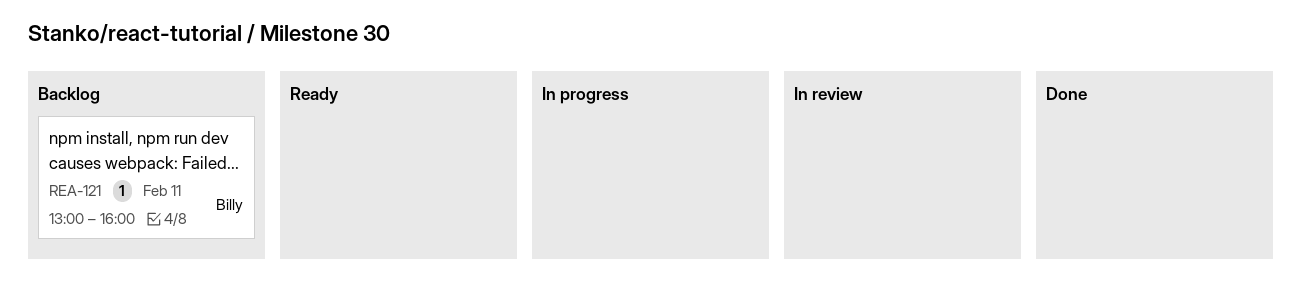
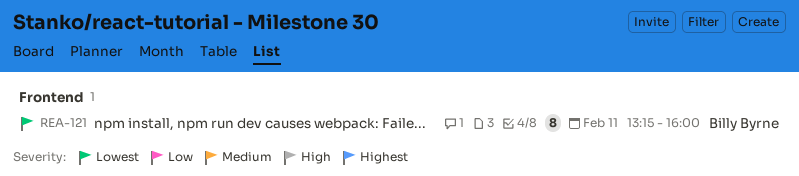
REA-121, estimate: 1 -> 8
REA-121, begins: 13:00 -> 13:15

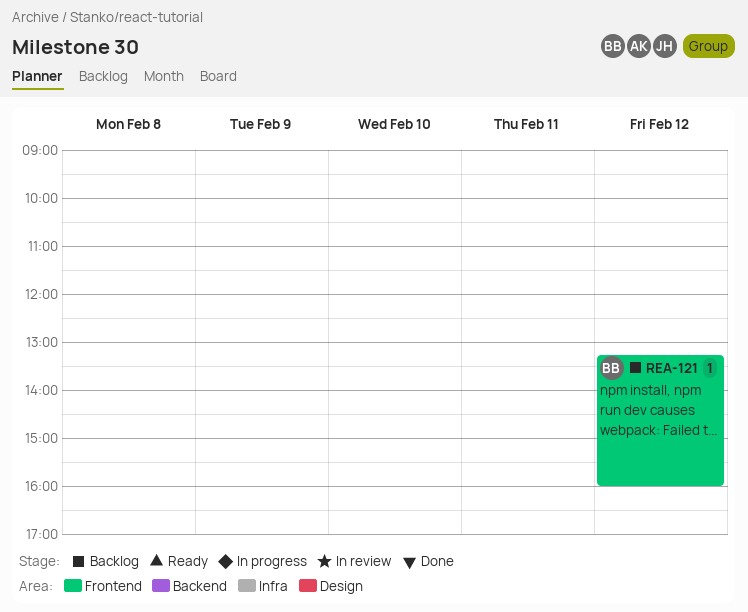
REA-121, estimate: 8 -> 1
REA-121, day: Feb 11 -> Feb 12

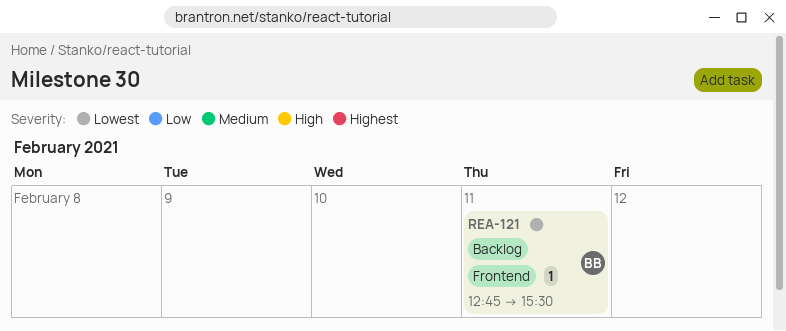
REA-121, day: Feb 12 -> Feb 11
REA-121, begins: 13:15 -> 12:45
REA-121, ends: 16:00 -> 15:30

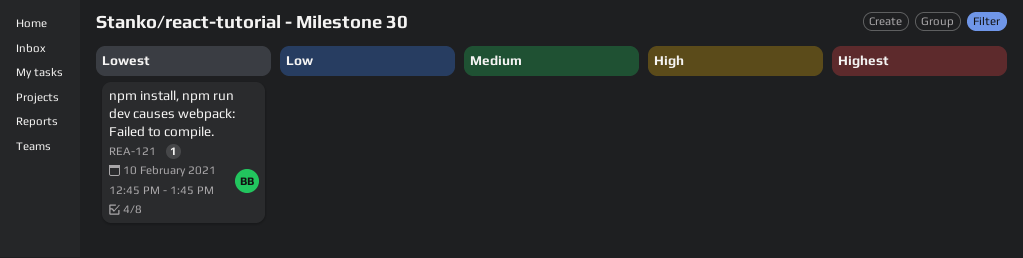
REA-121, day: Feb 11 -> Feb 10
REA-121, ends: 15:30 -> 13:45

